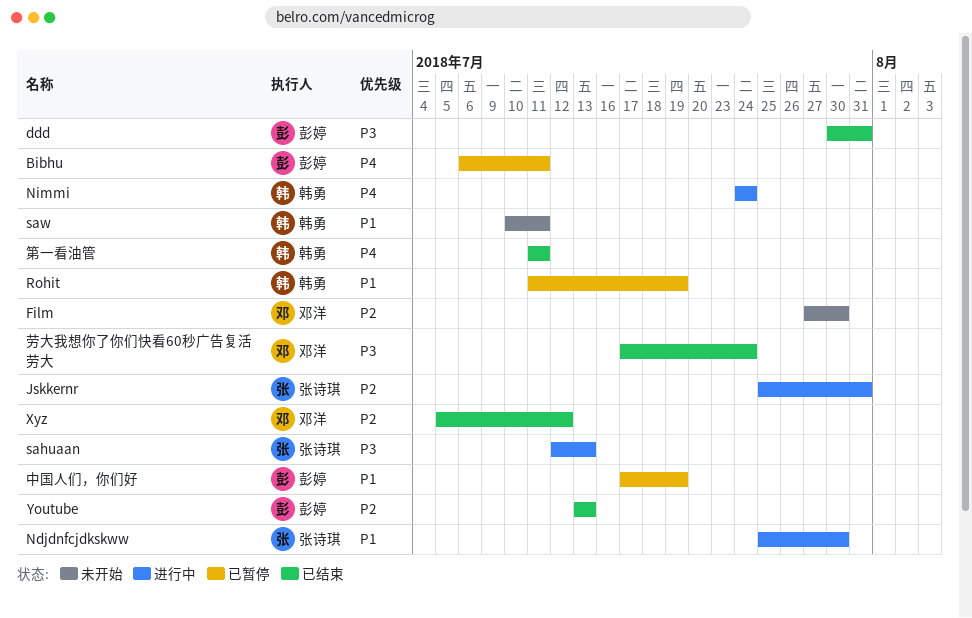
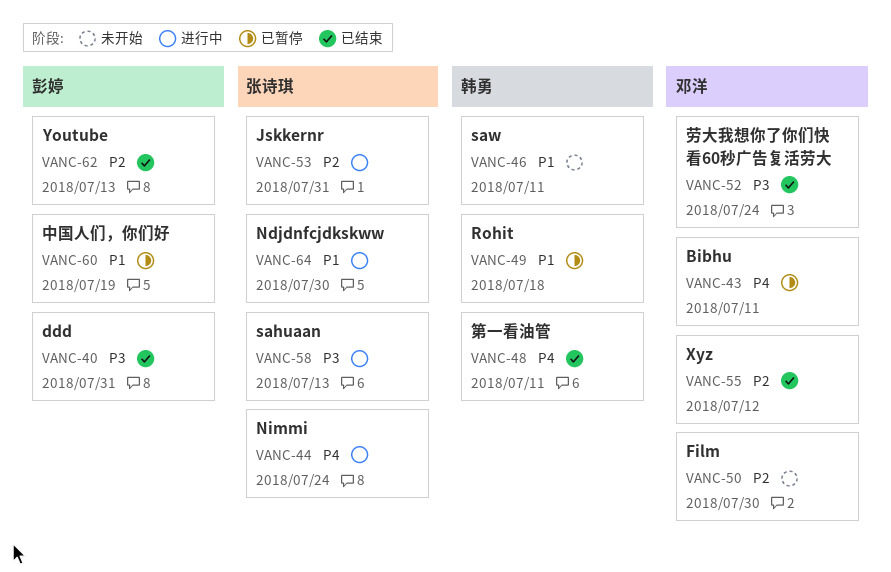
Bibhu, owner: 彭婷 -> 邓洋
Nimmi, owner: 韩勇 -> 张诗琪
Rohit, due: Jul 19 -> Jul 18

